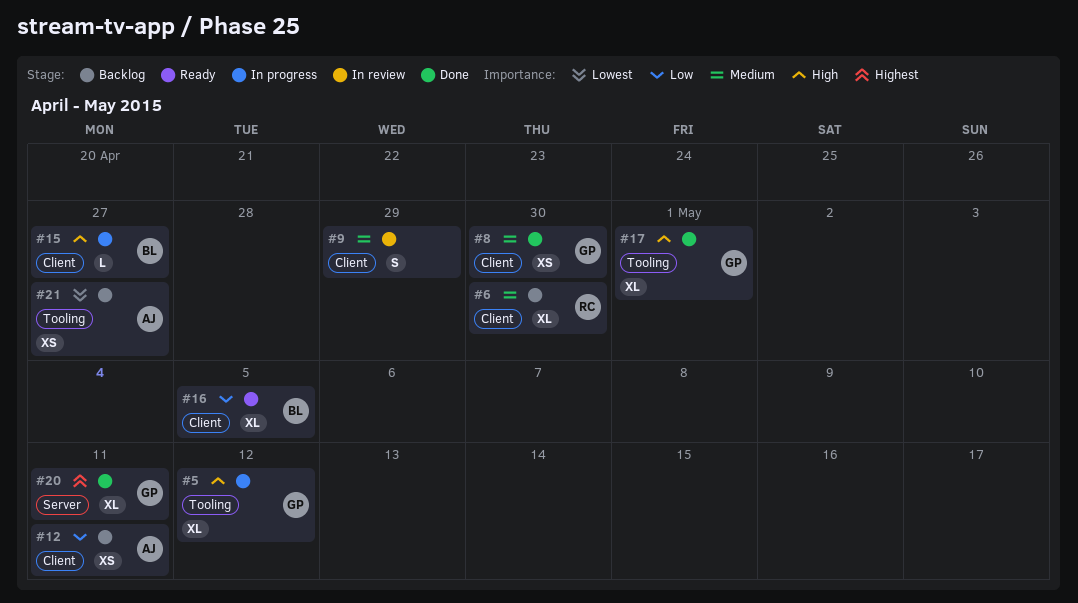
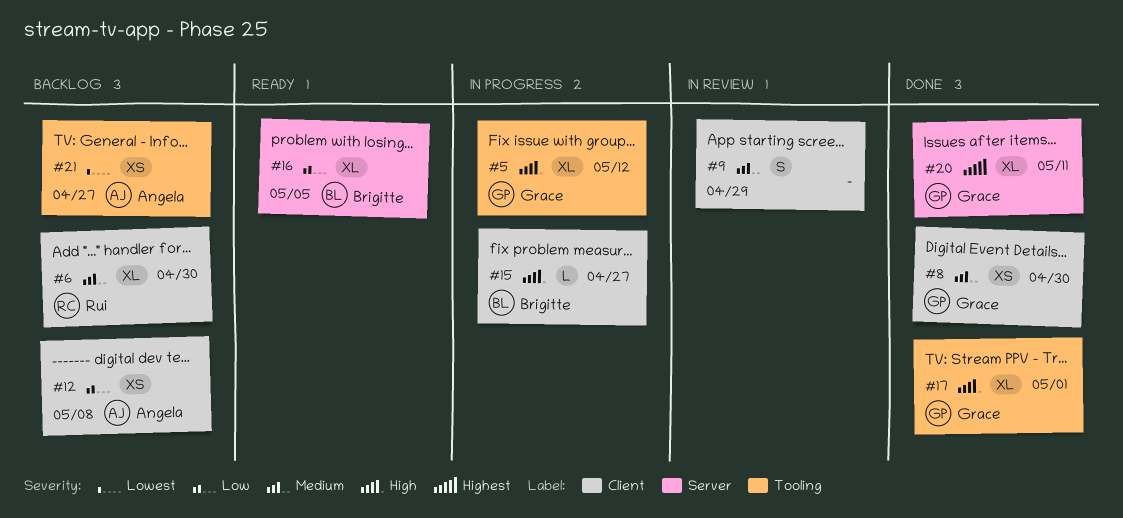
#12, due: May 11 -> May 8
#16, label: Client -> Server

